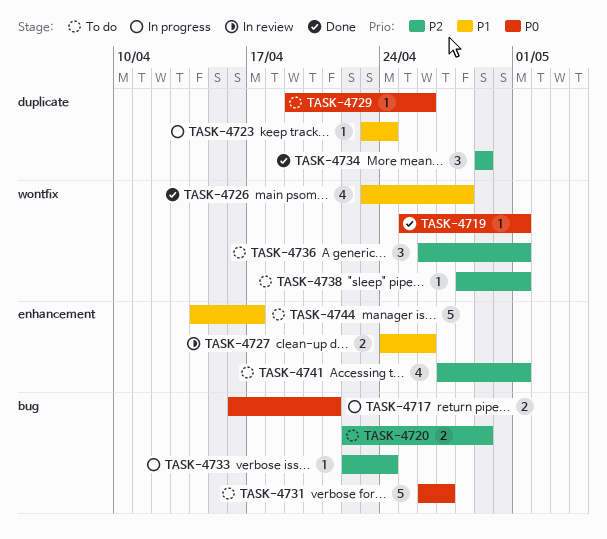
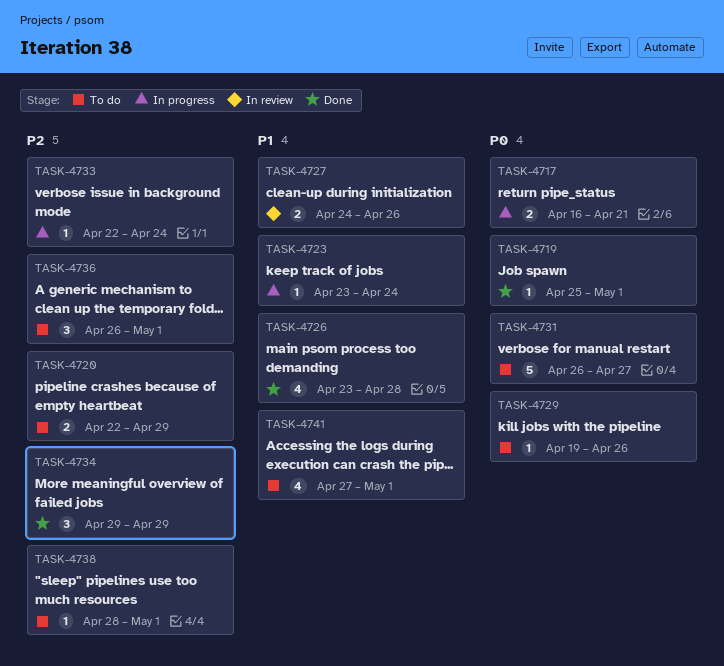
TASK-4741, priority: P2 -> P1
TASK-4744: present -> none

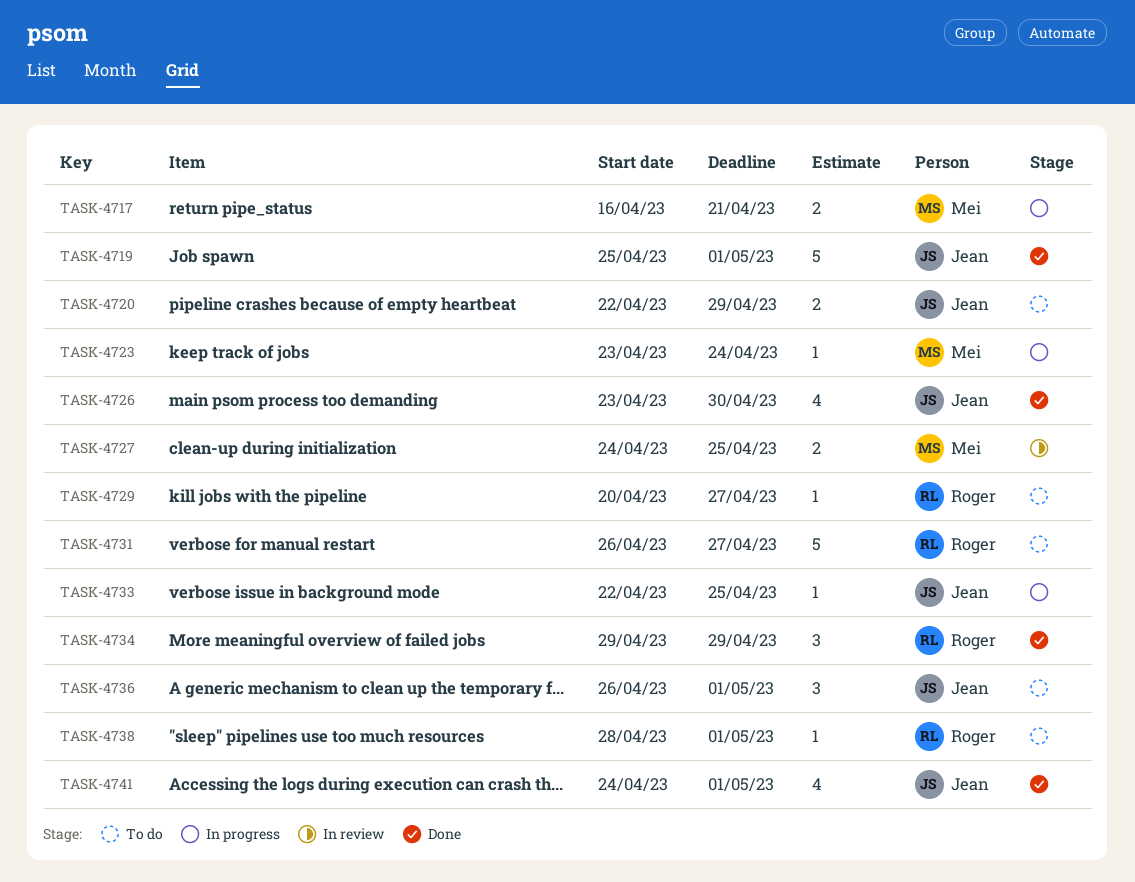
TASK-4719, estimate: 1 -> 5
TASK-4726, due: Apr 28 -> Apr 30
TASK-4727, due: Apr 26 -> Apr 25
TASK-4729, start: Apr 19 -> Apr 20
TASK-4729, due: Apr 26 -> Apr 27
TASK-4733, due: Apr 24 -> Apr 25
TASK-4741, status: To do -> Done
TASK-4741, start: Apr 27 -> Apr 24

